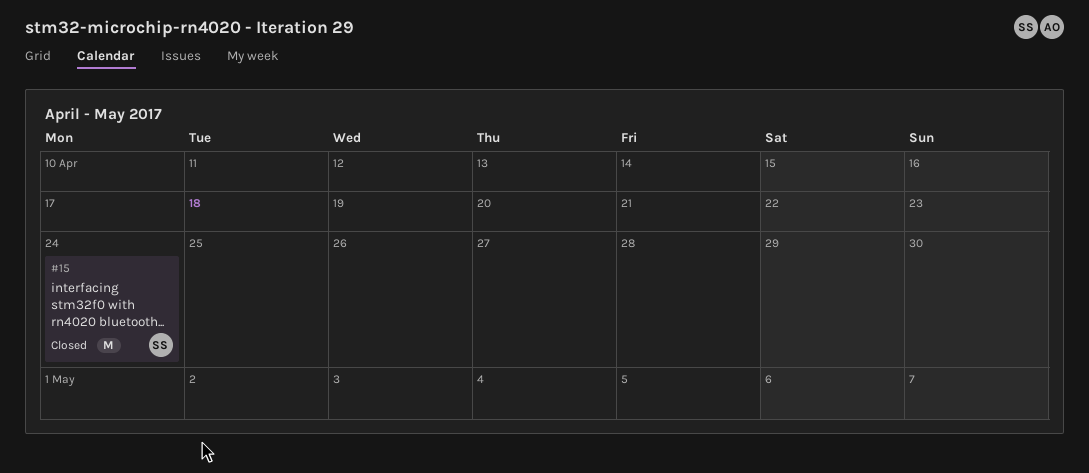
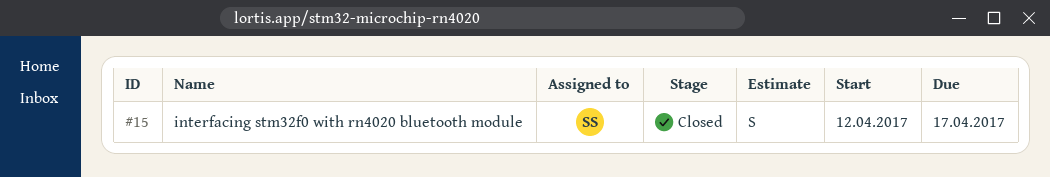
#15, estimate: M -> S
#15, due: Apr 24 -> Apr 17

